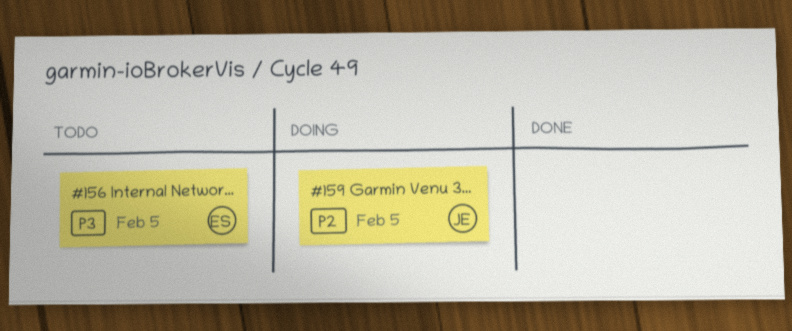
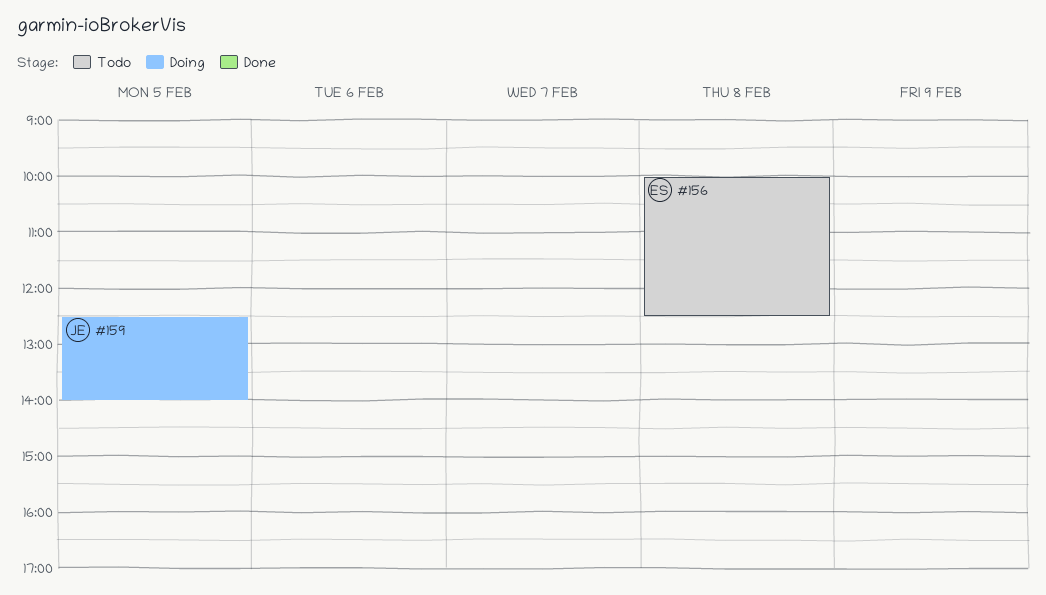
#156, day: Feb 5 -> Feb 8

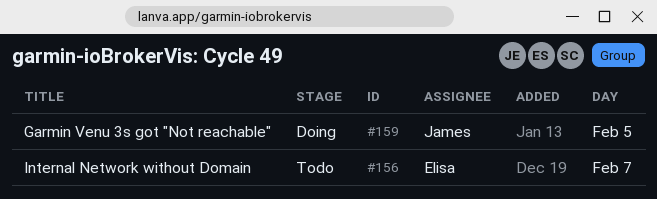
#156, day: Feb 8 -> Feb 7

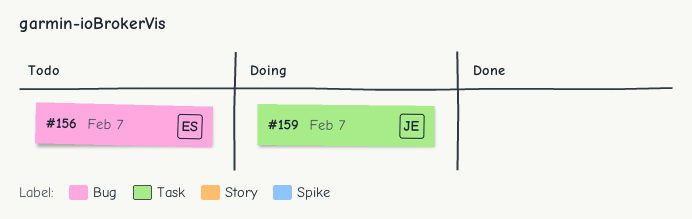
#159, day: Feb 5 -> Feb 7

